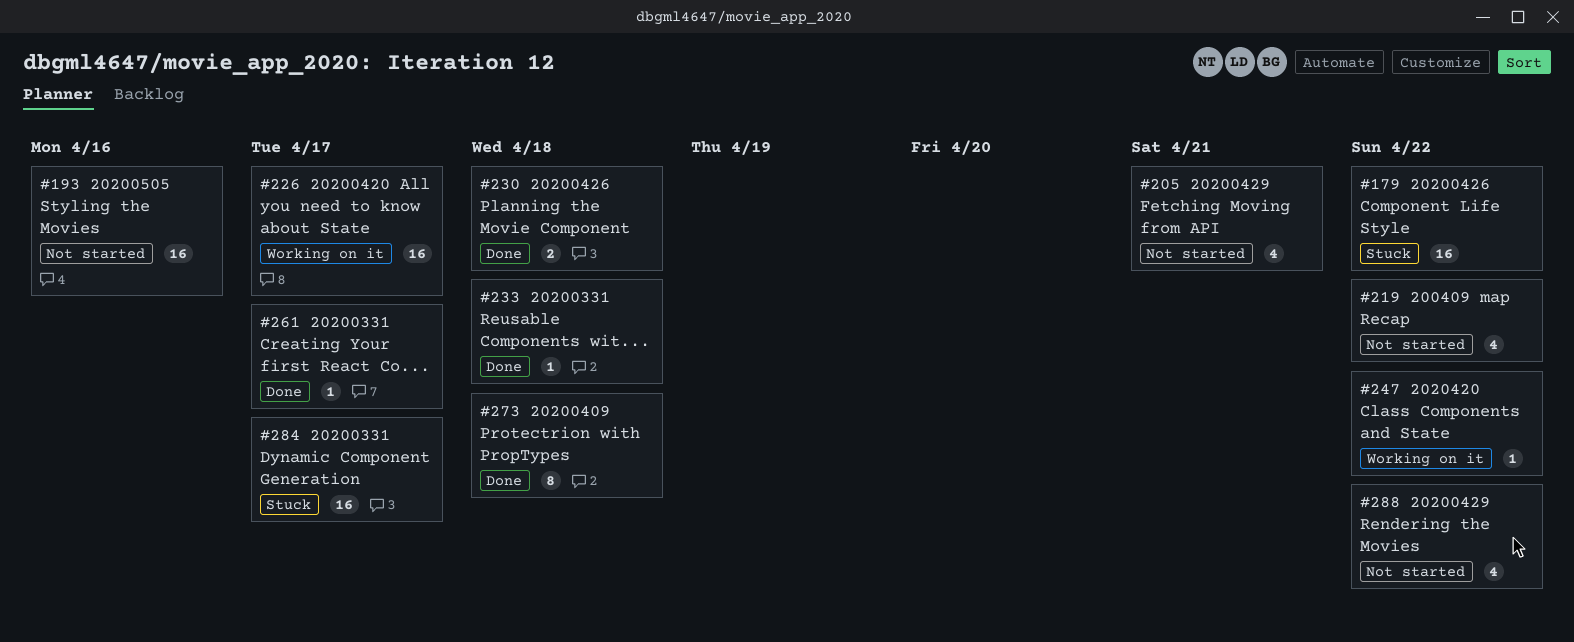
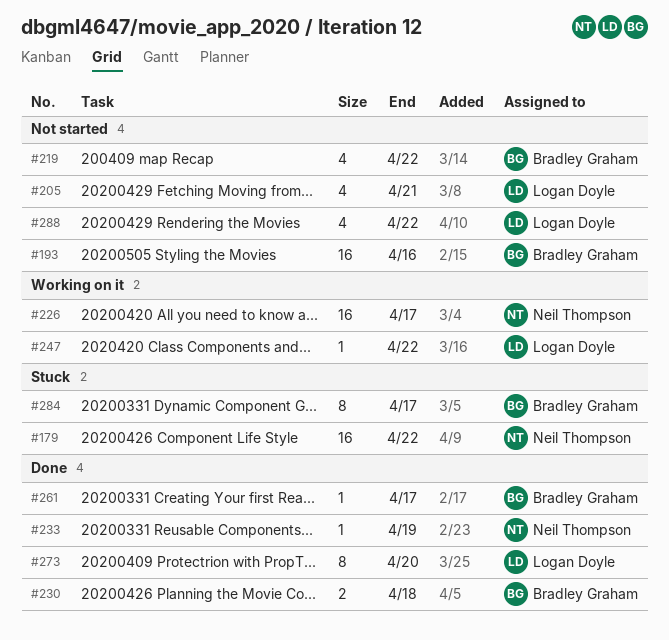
#233, due: Apr 18 -> Apr 19
#273, due: Apr 18 -> Apr 20
#284, estimate: 16 -> 8

